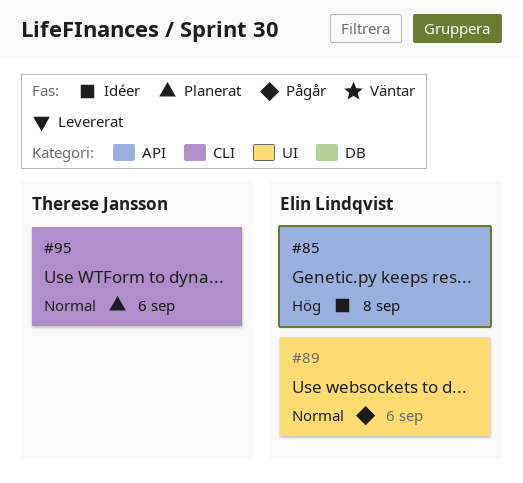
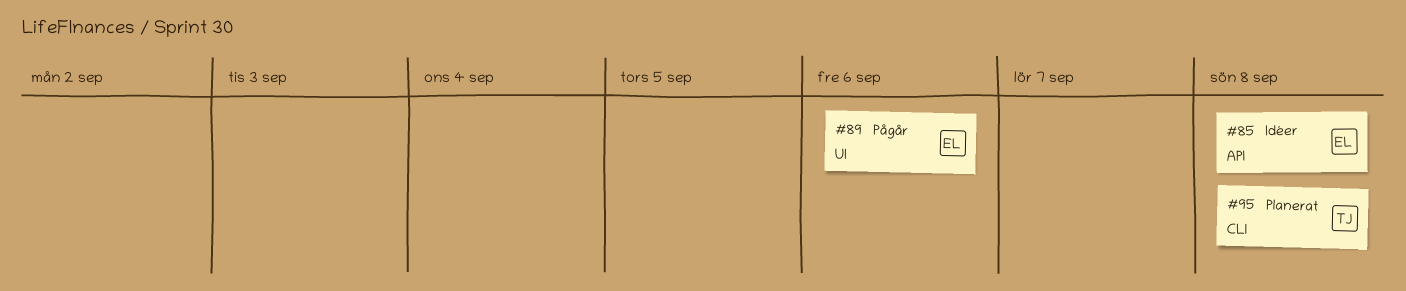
#95, due: Sep 6 -> Sep 8

